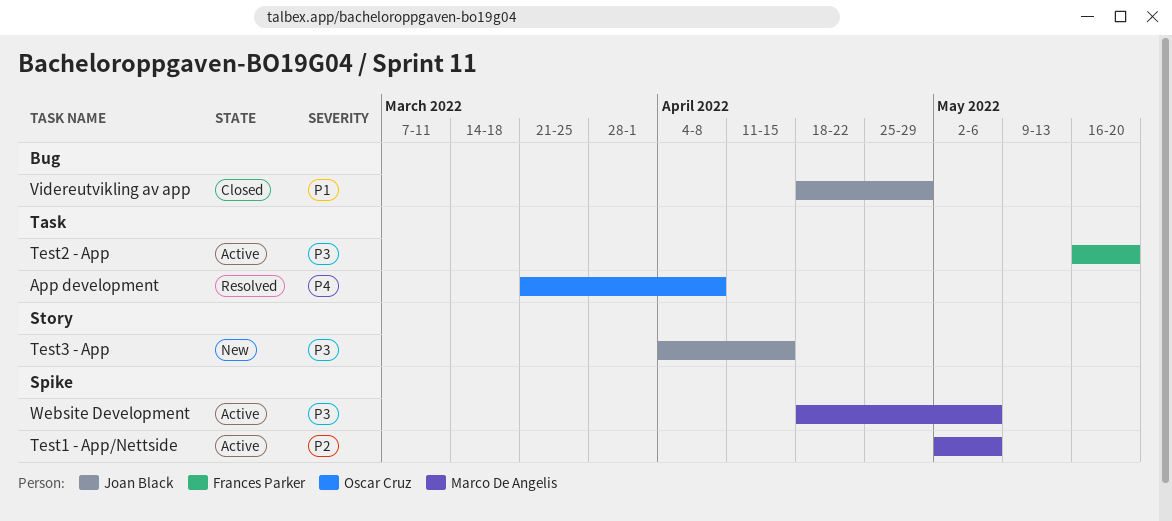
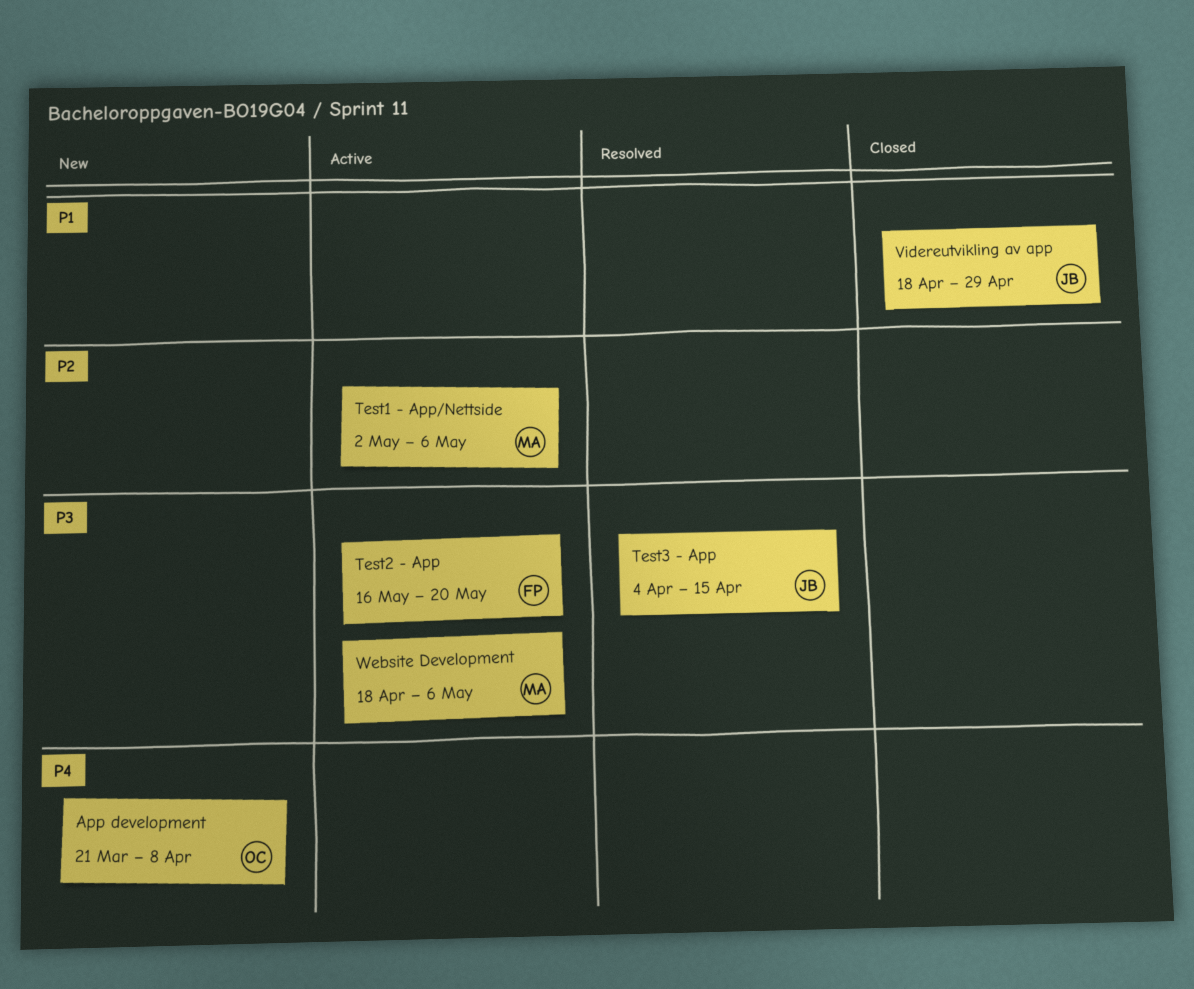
App development, status: Resolved -> New
Test3 - App, status: New -> Resolved

